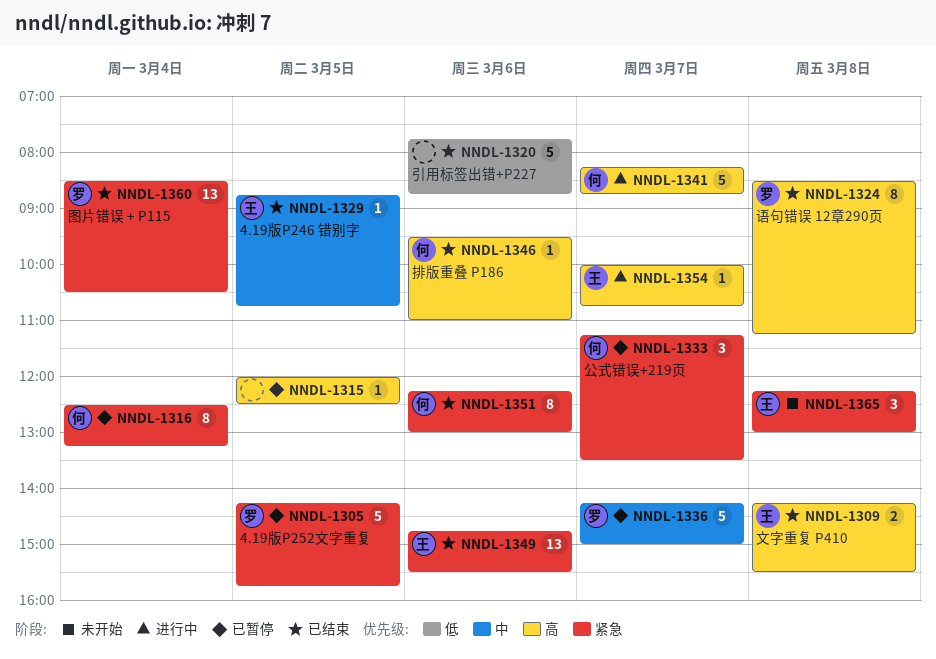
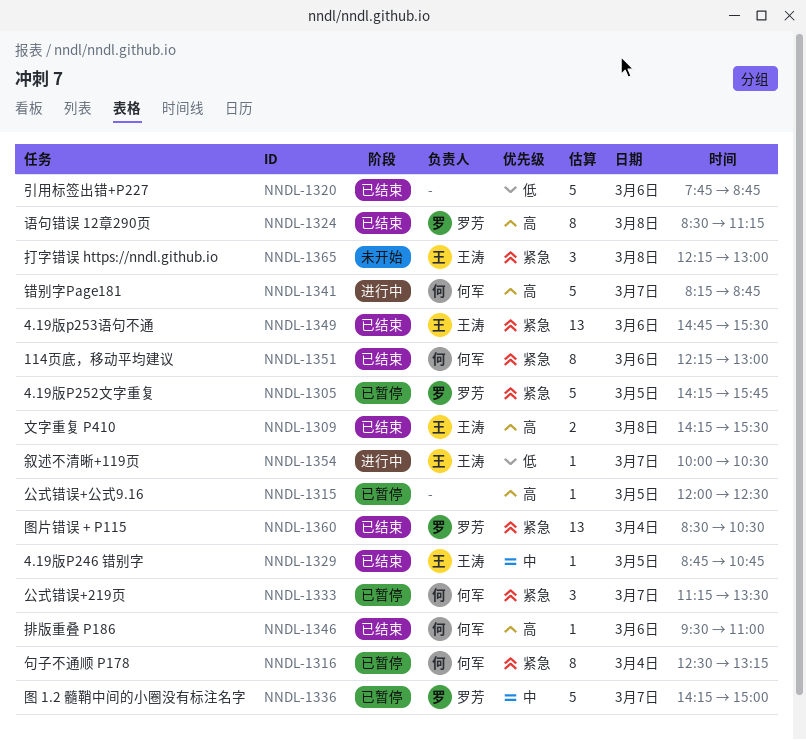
NNDL-1354, priority: 高 -> 低
NNDL-1354, ends: 10:45 -> 10:30

